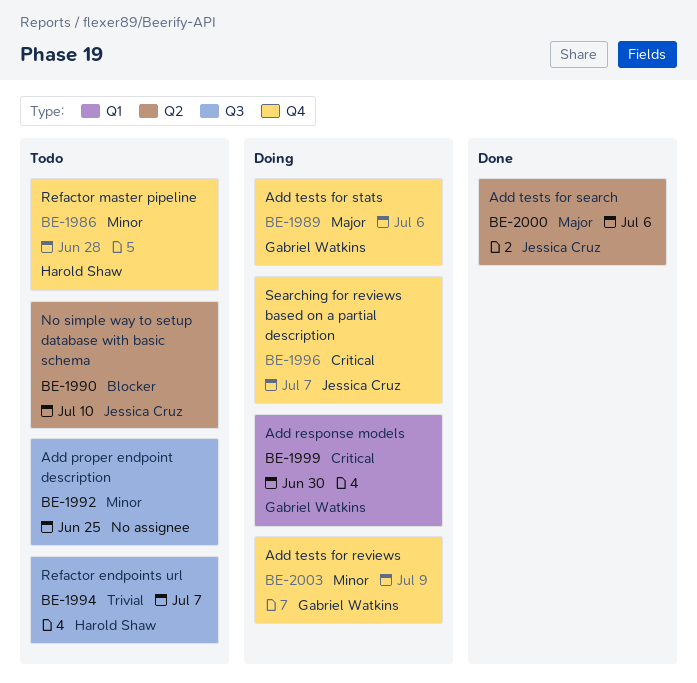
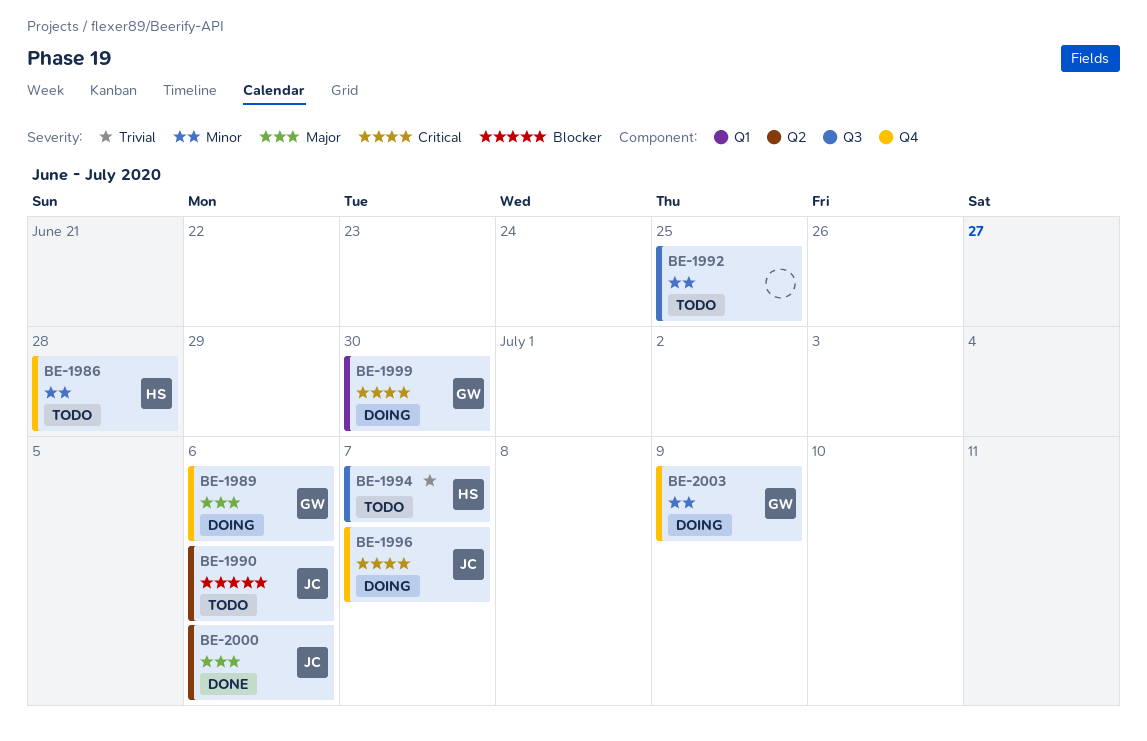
BE-1990, due: Jul 10 -> Jul 6

